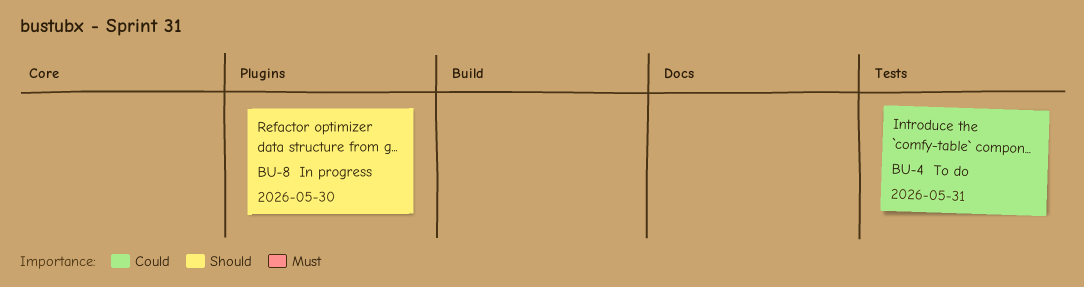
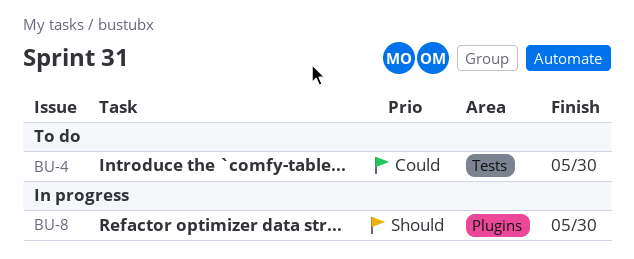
BU-4, due: May 31 -> May 30

